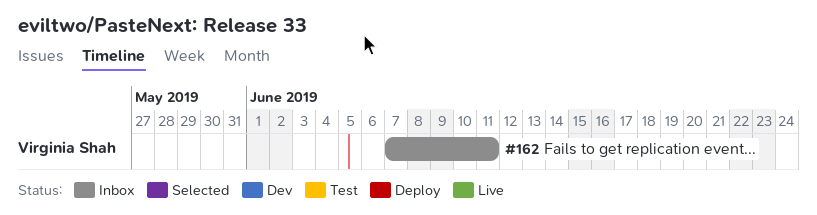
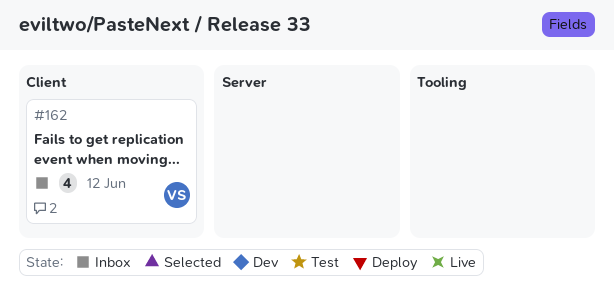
#162, due: Jun 11 -> Jun 12

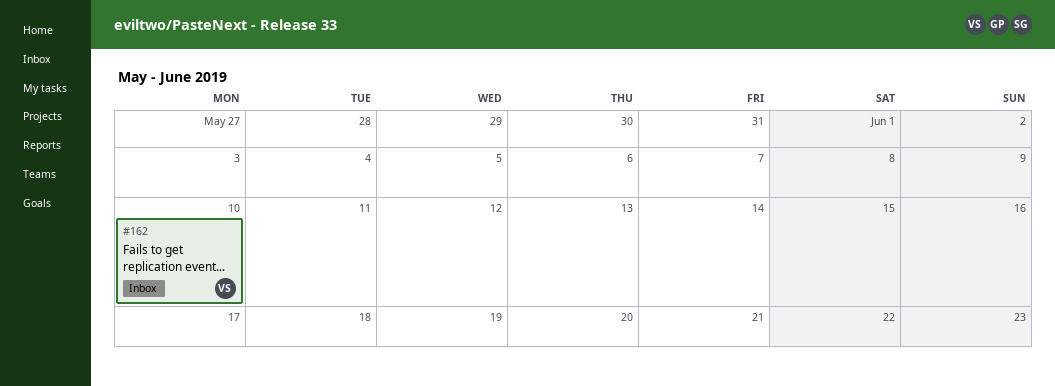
#162, due: Jun 12 -> Jun 10

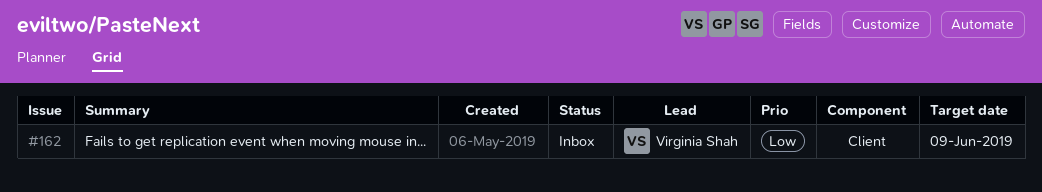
#162, due: Jun 10 -> Jun 9

